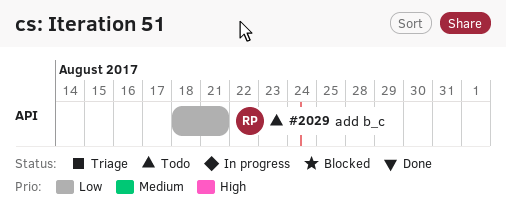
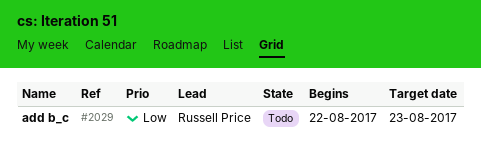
#2029, start: Aug 18 -> Aug 22
#2029, due: Aug 21 -> Aug 23

